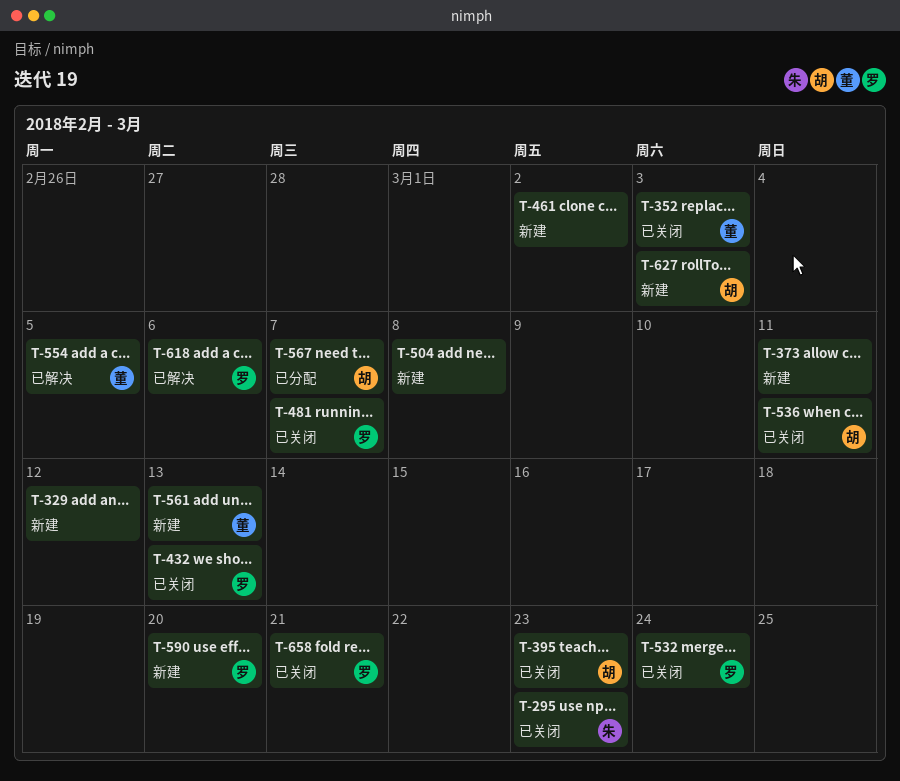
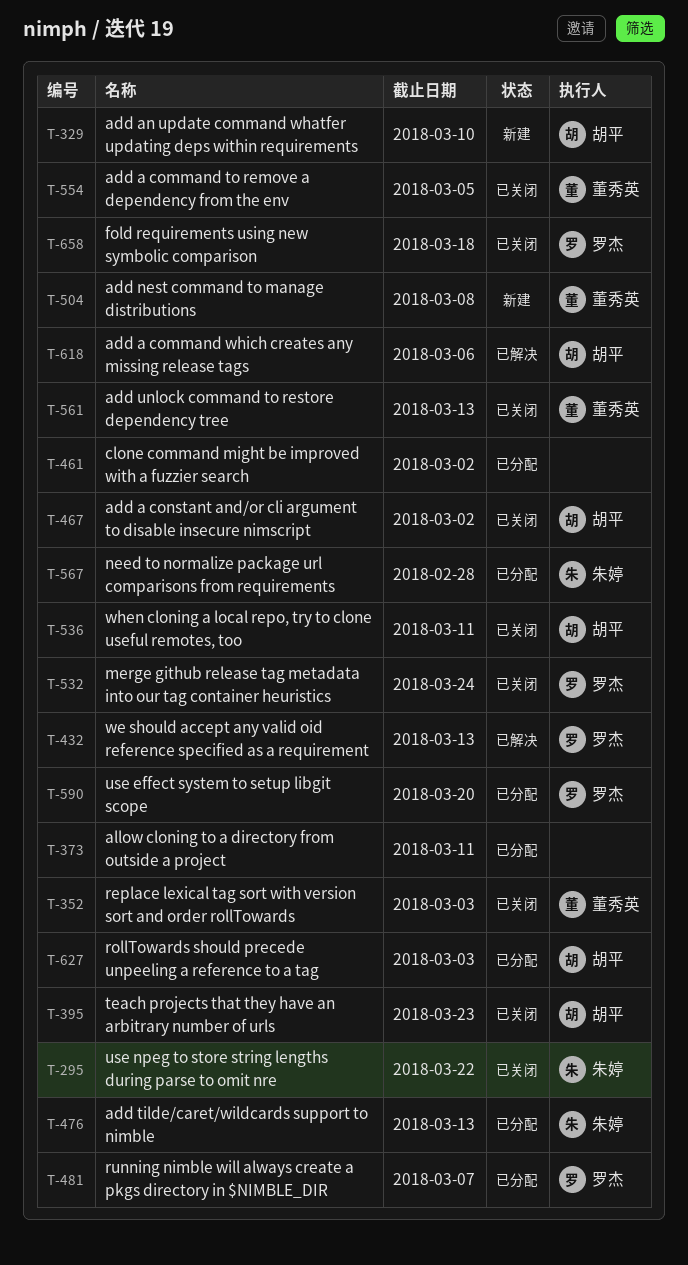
T-295, due: Mar 23 -> Mar 22
T-329, owner: none -> 胡平
T-329, due: Mar 12 -> Mar 10
T-373, status: 新建 -> 已分配
T-432, status: 已关闭 -> 已解决
T-461, status: 新建 -> 已分配
T-467: none -> present
T-476: none -> present
T-481, status: 已关闭 -> 已分配
T-504, owner: none -> 董秀英
T-554, status: 已解决 -> 已关闭
T-561, status: 新建 -> 已关闭
T-567, owner: 胡平 -> 朱婷
T-567, due: Mar 7 -> Feb 28
T-590, status: 新建 -> 已分配
T-618, owner: 罗杰 -> 胡平
T-627, status: 新建 -> 已分配
T-658, due: Mar 21 -> Mar 18

